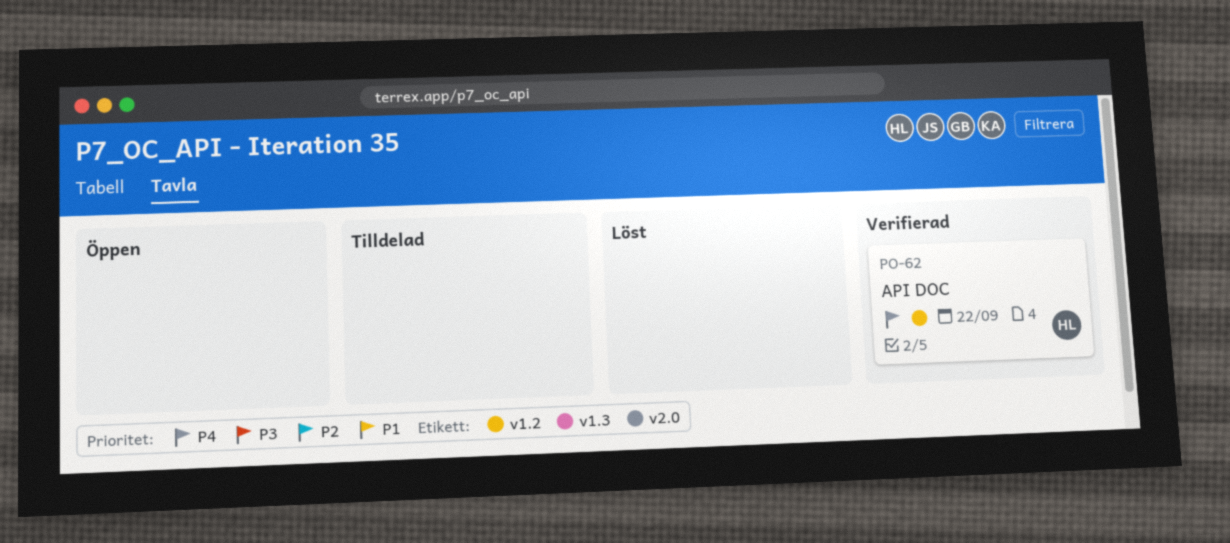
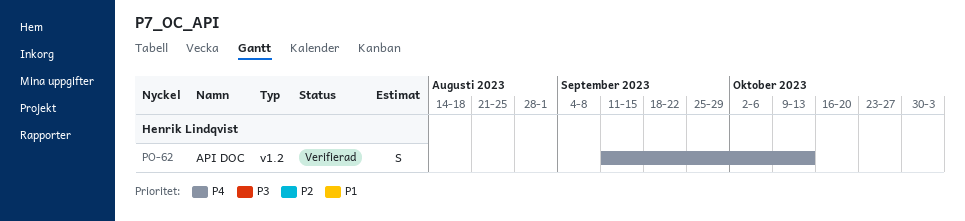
PO-62, due: Sep 22 -> Oct 13

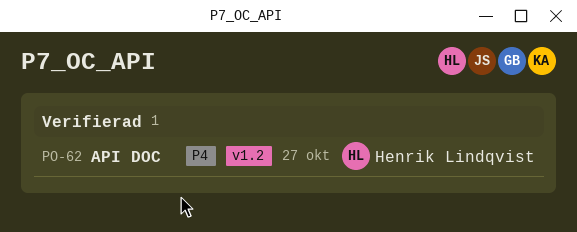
PO-62, due: Oct 13 -> Oct 27

